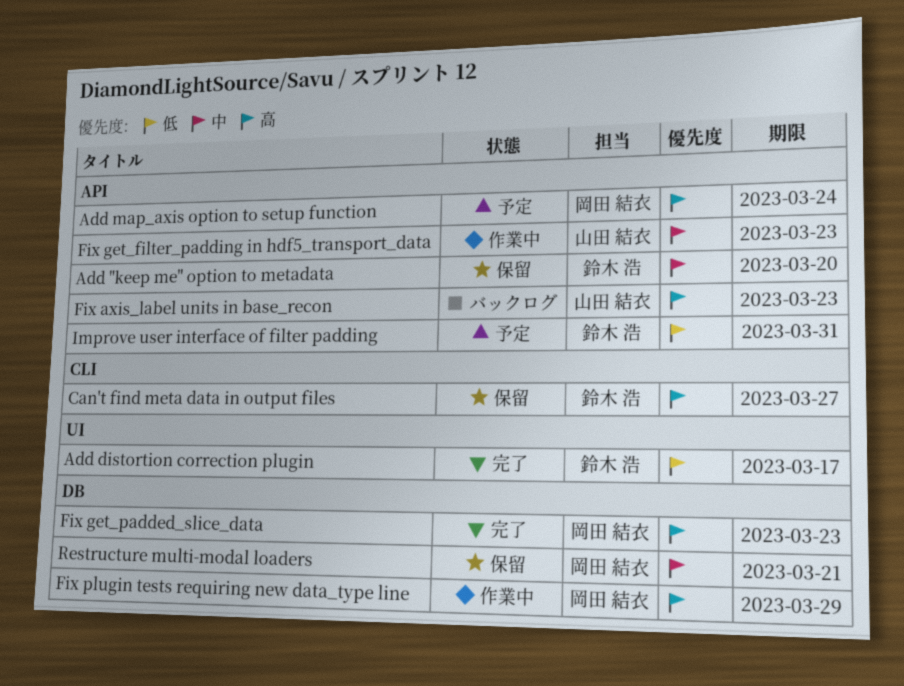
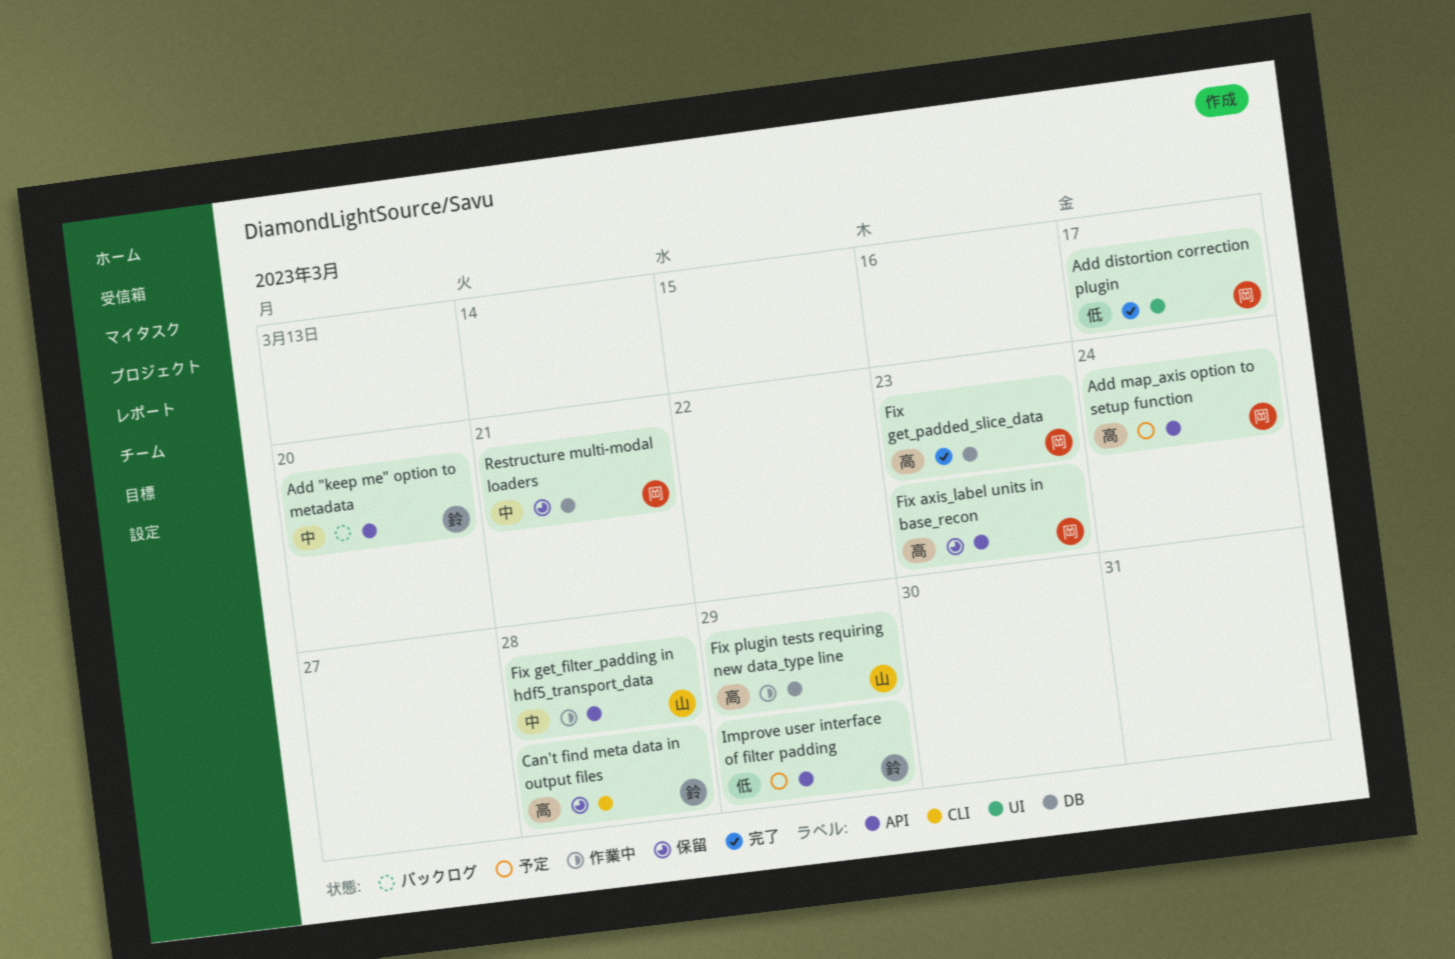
Add "keep me" option to metadata, status: 保留 -> バックログ
Add distortion correction plugin, owner: 鈴木 浩 -> 岡田 結衣
Can't find meta data in output files, due: Mar 27 -> Mar 28
Fix axis_label units in base_recon, status: バックログ -> 保留
Fix axis_label units in base_recon, owner: 山田 結衣 -> 岡田 結衣
Fix get_filter_padding in hdf5_transport_data, due: Mar 23 -> Mar 28
Fix plugin tests requiring new data_type line, owner: 岡田 結衣 -> 山田 結衣
Improve user interface of filter padding, due: Mar 31 -> Mar 29

